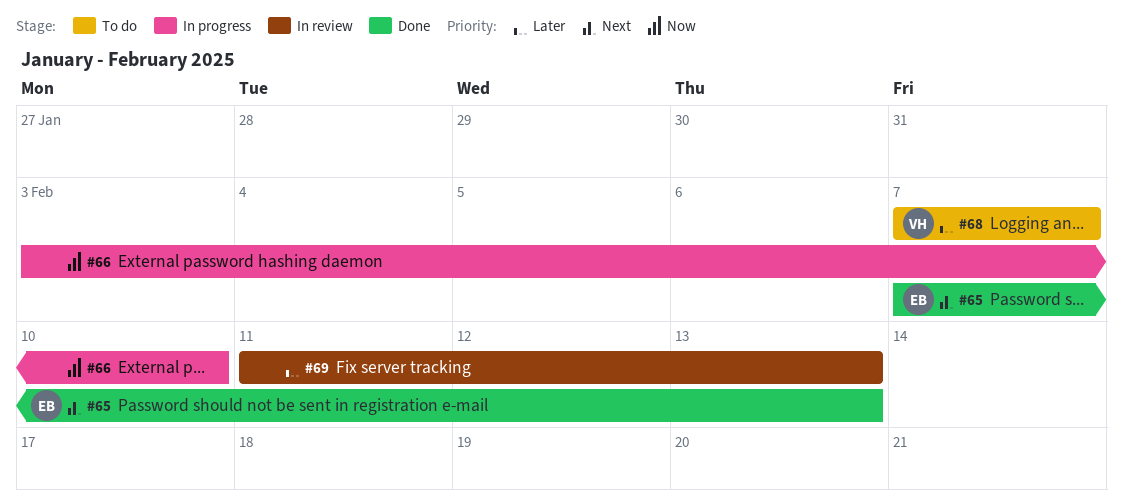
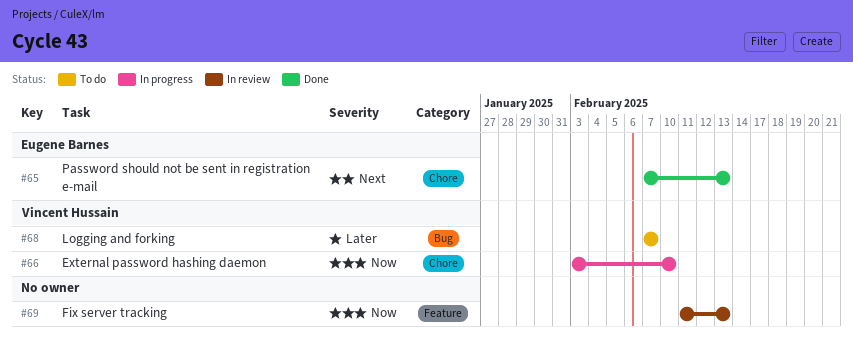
#66, owner: none -> Vincent Hussain
#69, priority: Later -> Now

